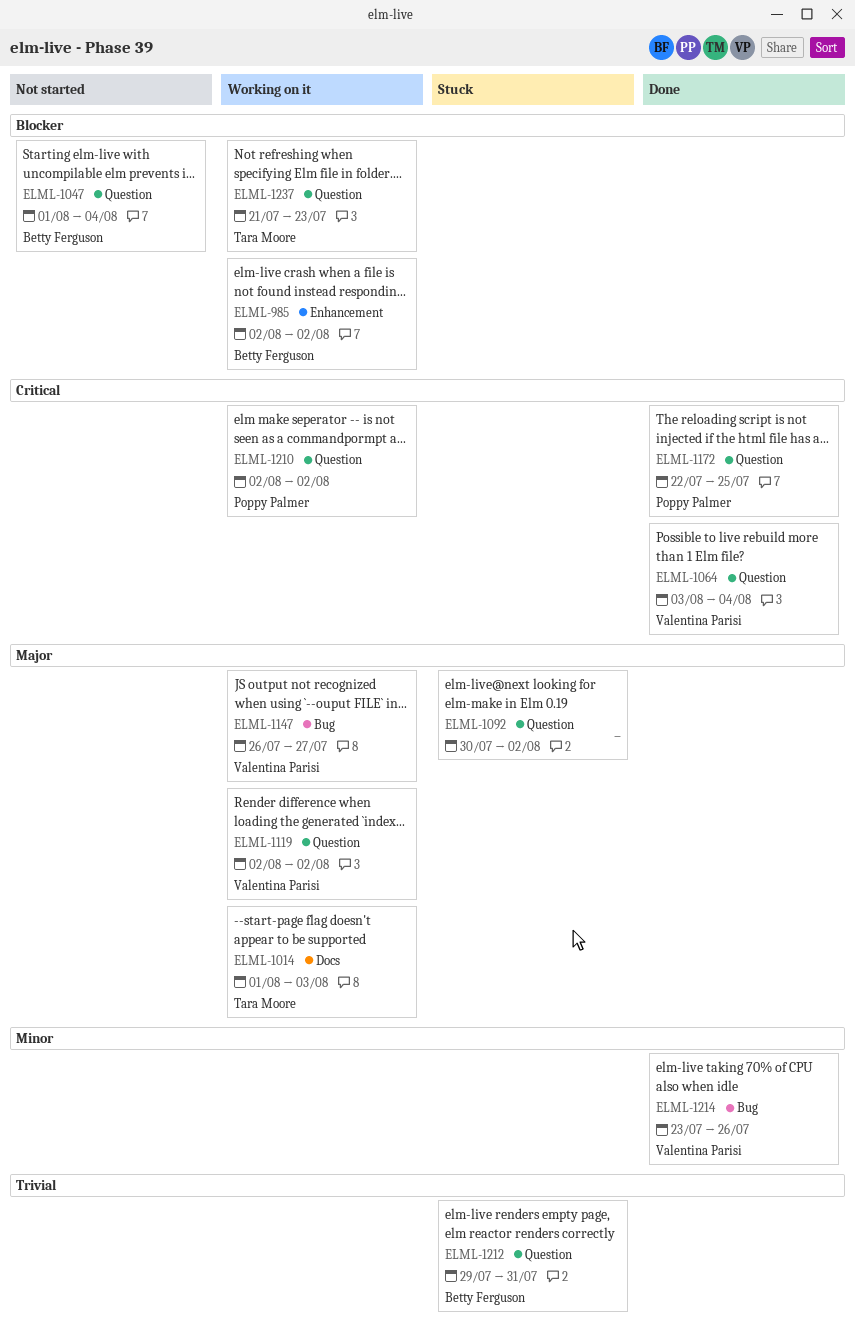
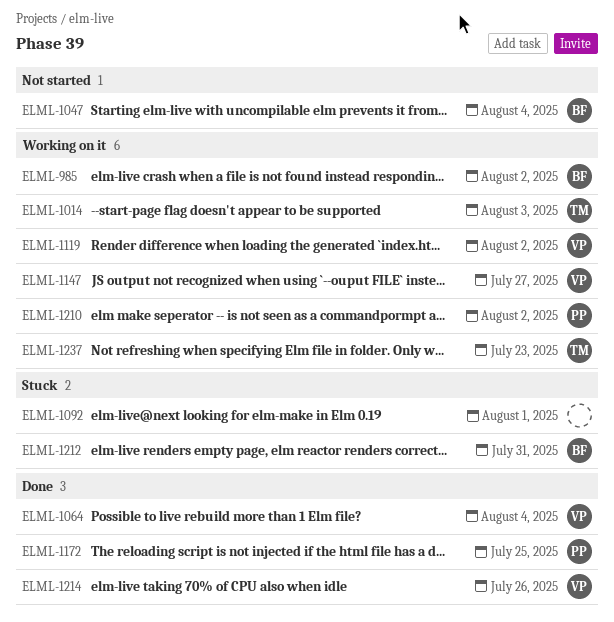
ELML-1092, due: Aug 2 -> Aug 1

